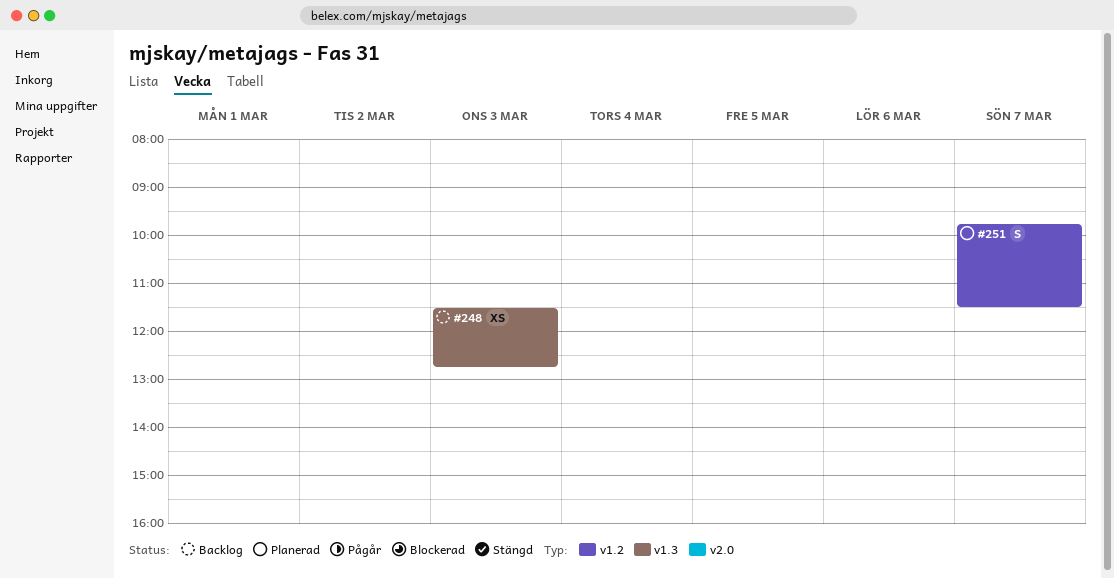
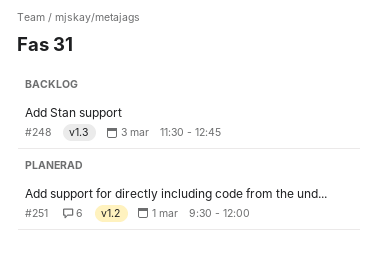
#251, day: Mar 7 -> Mar 1
#251, begins: 09:45 -> 09:30
#251, ends: 11:30 -> 12:00

